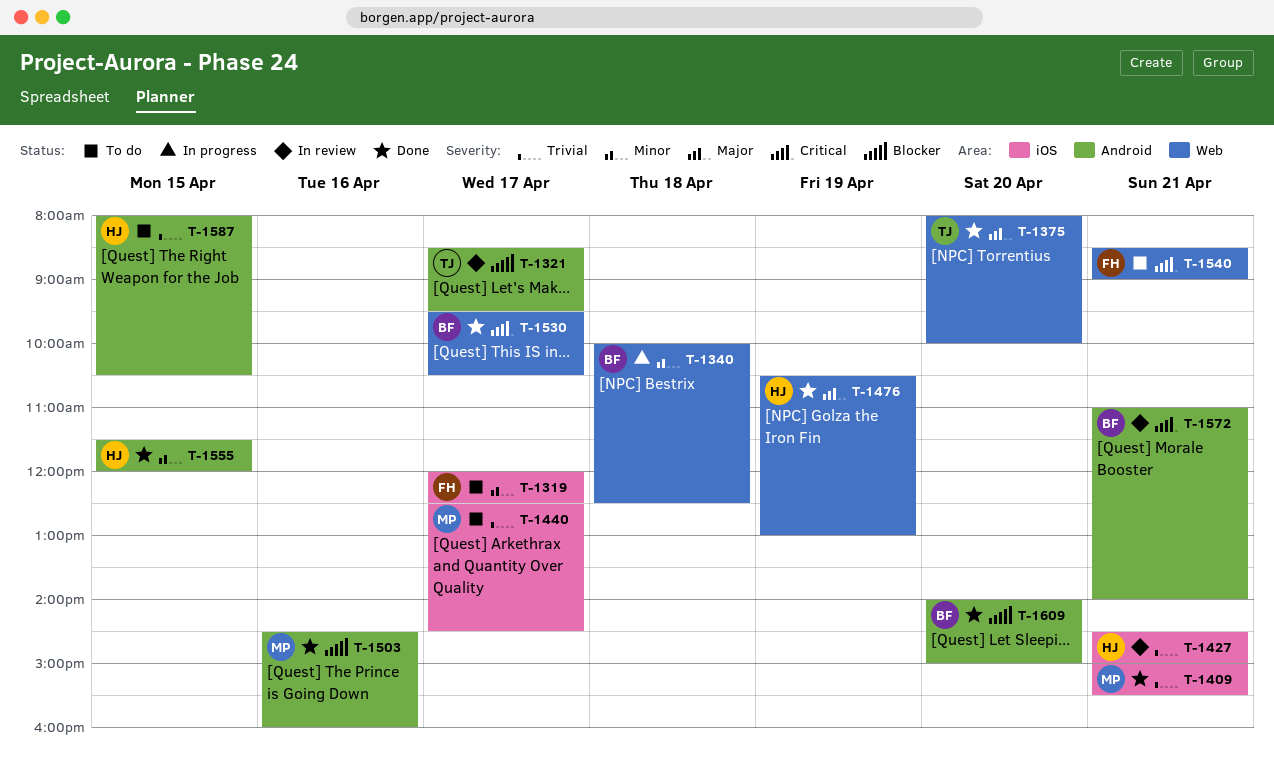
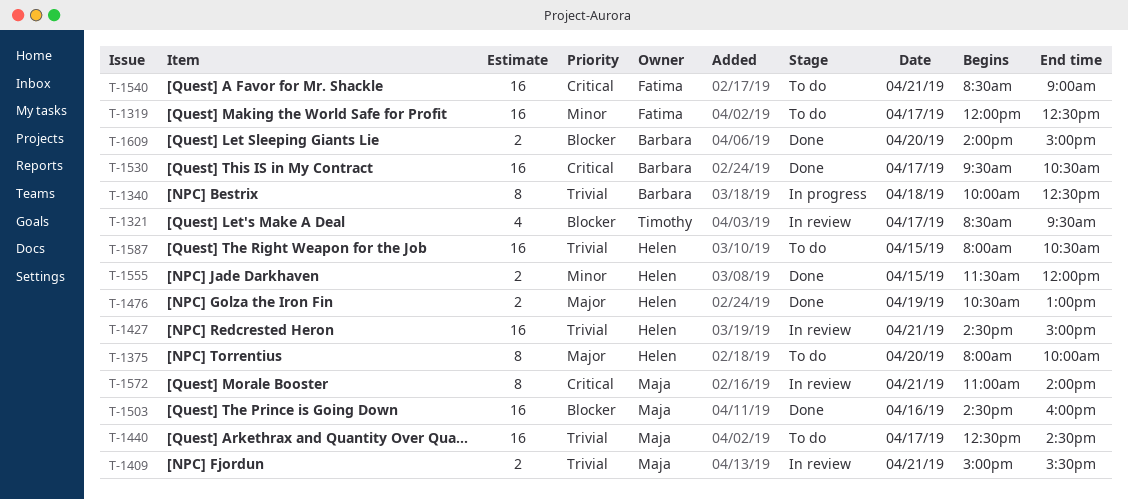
T-1340, priority: Minor -> Trivial
T-1375, status: Done -> To do
T-1375, owner: Timothy -> Helen
T-1409, status: Done -> In review
T-1572, owner: Barbara -> Maja

